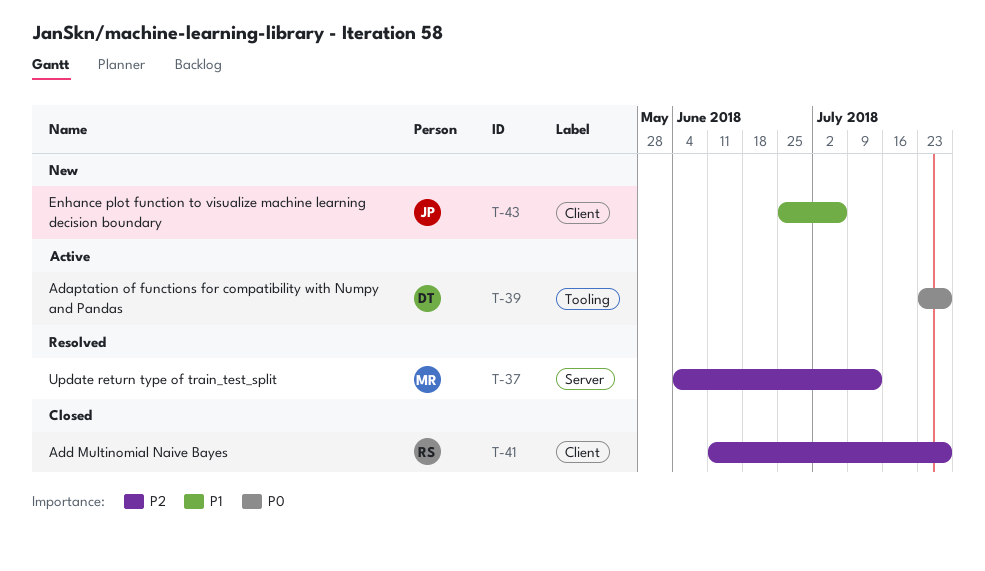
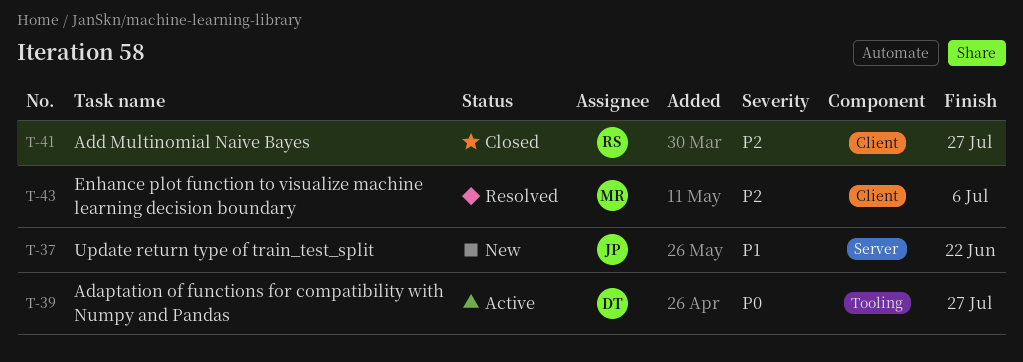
T-37, status: Resolved -> New
T-37, owner: MR -> JP
T-37, priority: P2 -> P1
T-37, due: Jul 13 -> Jun 22
T-43, status: New -> Resolved
T-43, owner: JP -> MR
T-43, priority: P1 -> P2

